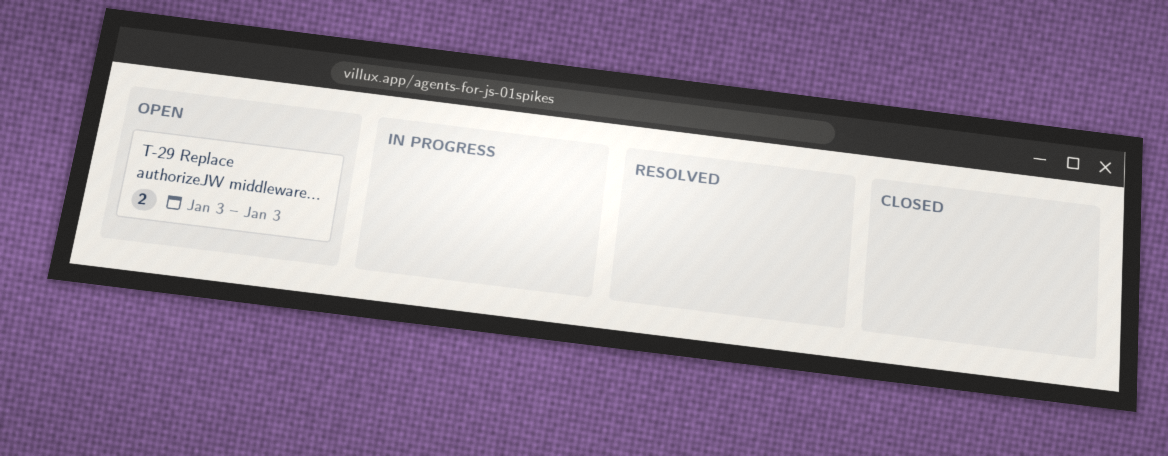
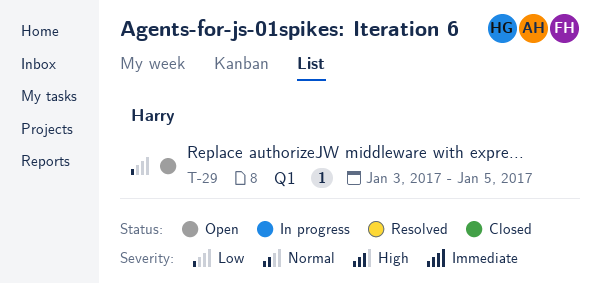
T-29, estimate: 2 -> 1
T-29, due: Jan 3 -> Jan 5

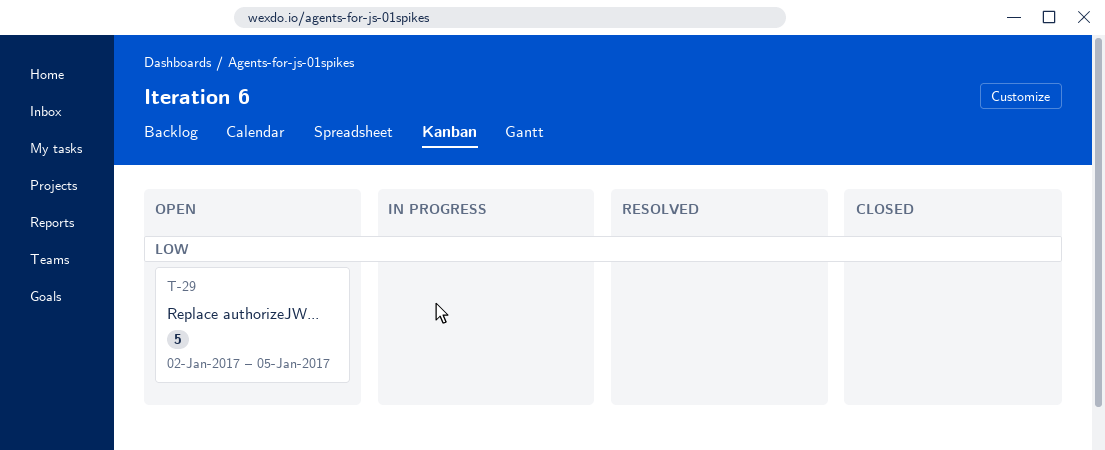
T-29, estimate: 1 -> 5
T-29, start: Jan 3 -> Jan 2

